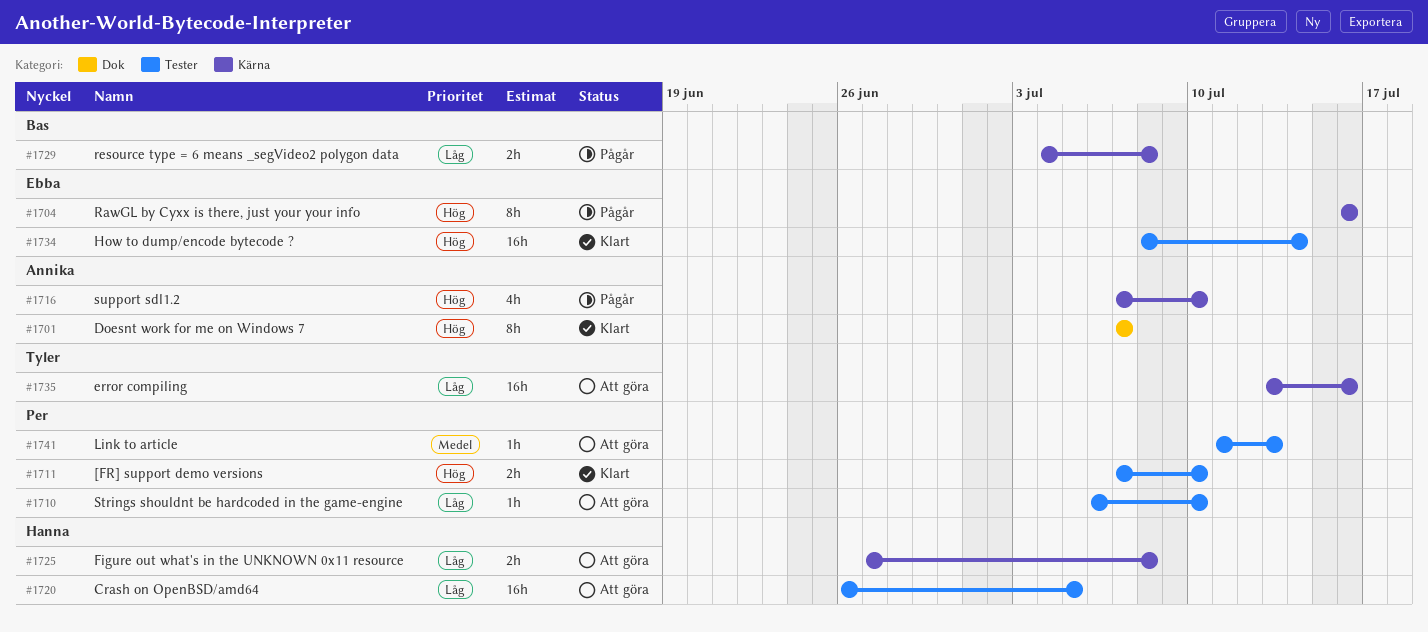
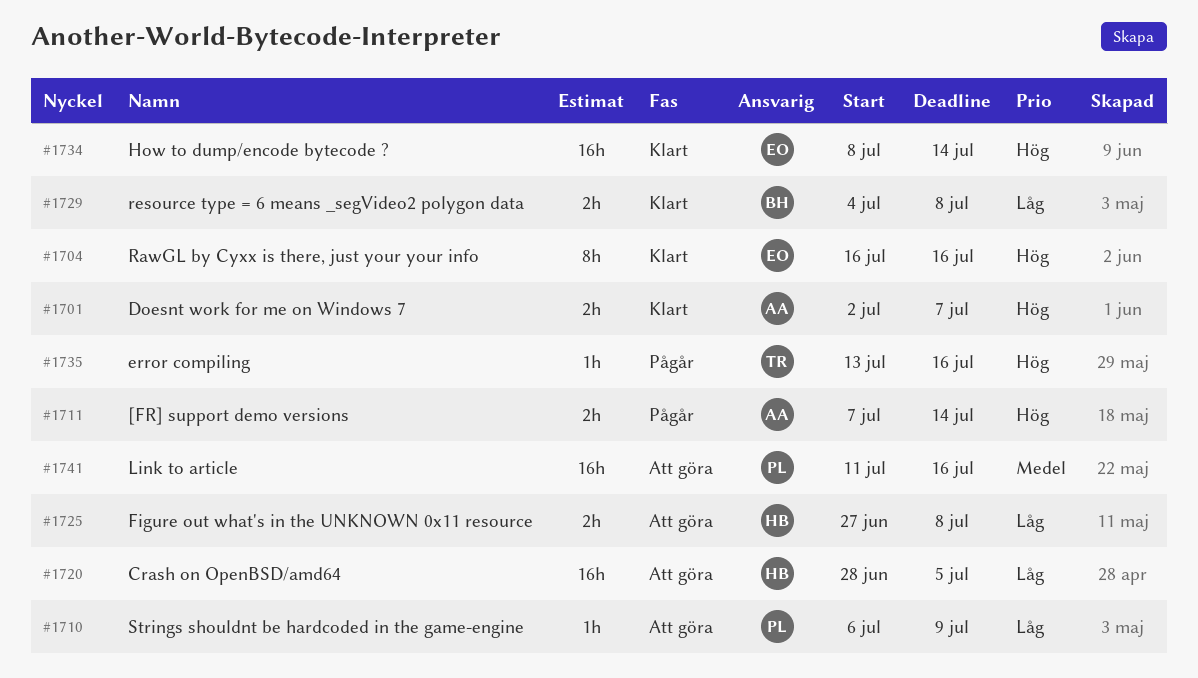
#1701, estimate: 8h -> 2h
#1701, start: Jul 7 -> Jul 2
#1704, status: Pågår -> Klart
#1710, due: Jul 10 -> Jul 9
#1711, status: Klart -> Pågår
#1711, owner: Per -> Annika
#1711, due: Jul 10 -> Jul 14
#1716: present -> none
#1720, start: Jun 26 -> Jun 28
#1729, status: Pågår -> Klart
#1735, status: Att göra -> Pågår
#1735, priority: Låg -> Hög
#1735, estimate: 16h -> 1h
#1741, estimate: 1h -> 16h
#1741, due: Jul 13 -> Jul 16

